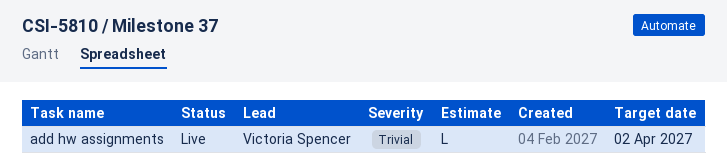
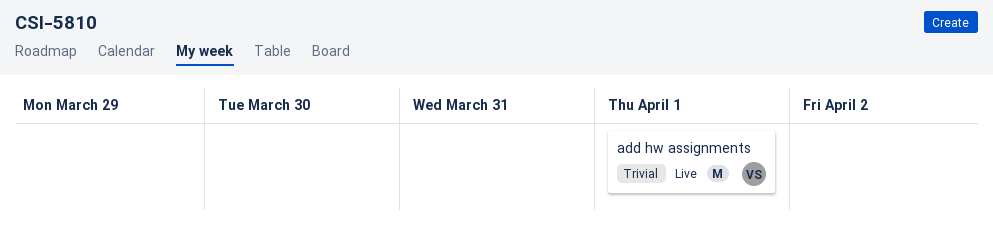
add hw assignments, estimate: L -> M
add hw assignments, due: Apr 2 -> Apr 1

